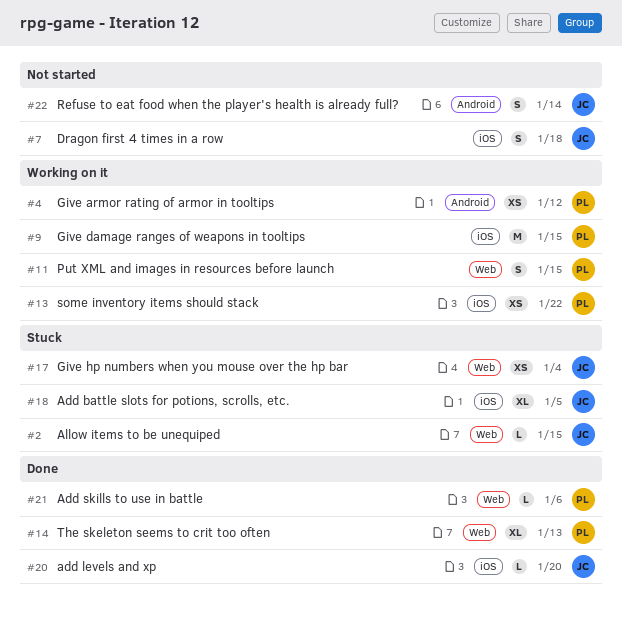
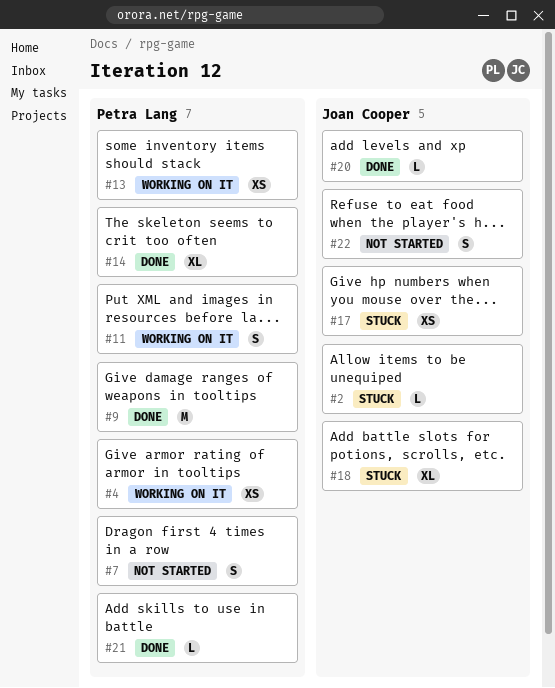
#7, owner: Joan Cooper -> Petra Lang
#9, status: Working on it -> Done

